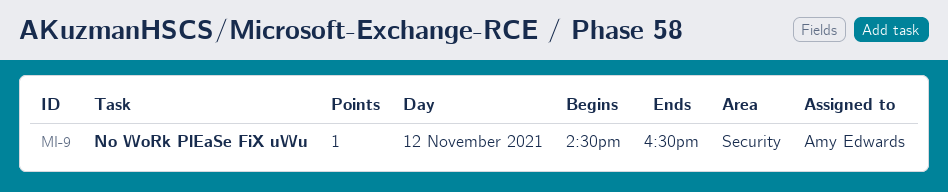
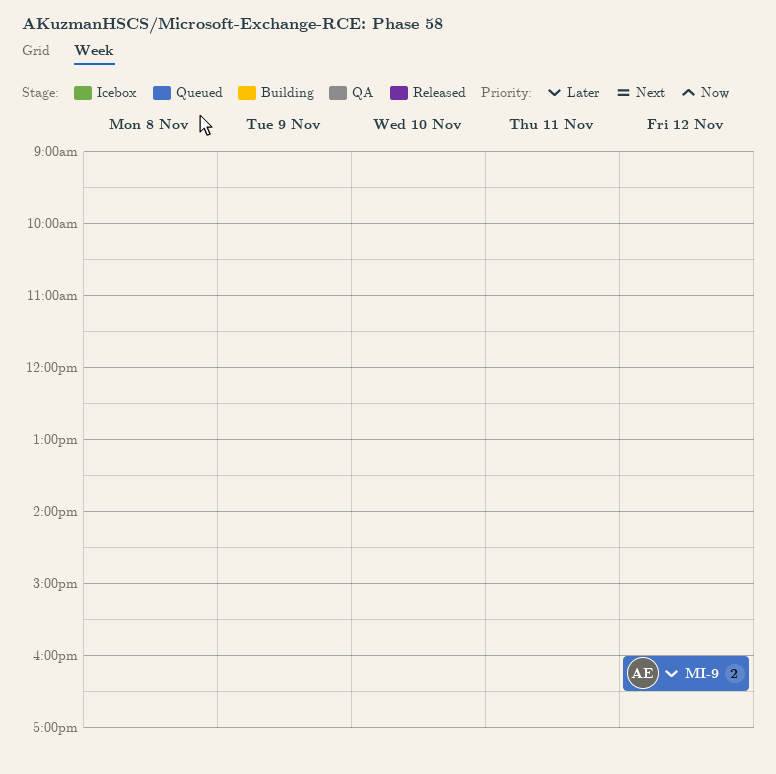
MI-9, estimate: 1 -> 2
MI-9, begins: 14:30 -> 16:00

